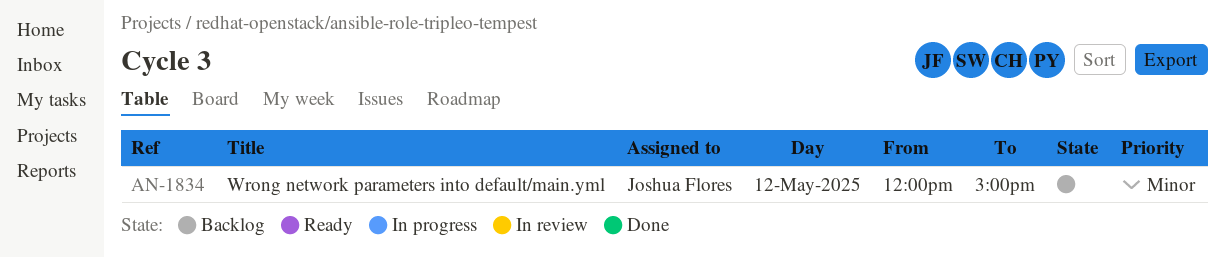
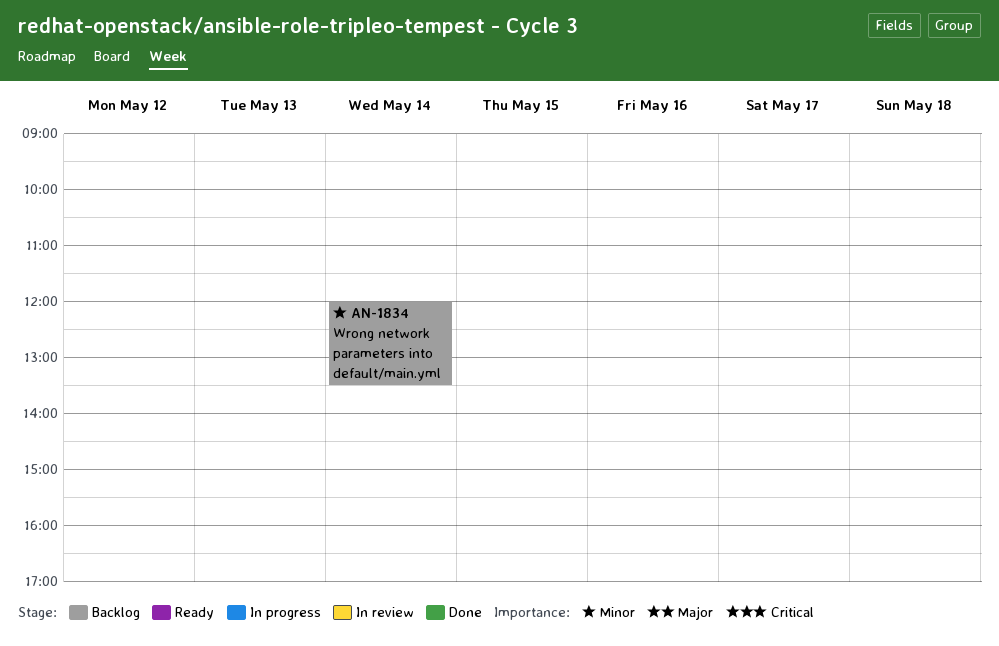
AN-1834, day: May 12 -> May 14
AN-1834, ends: 15:00 -> 13:30

